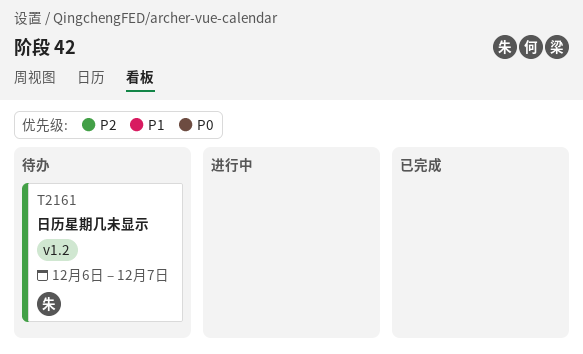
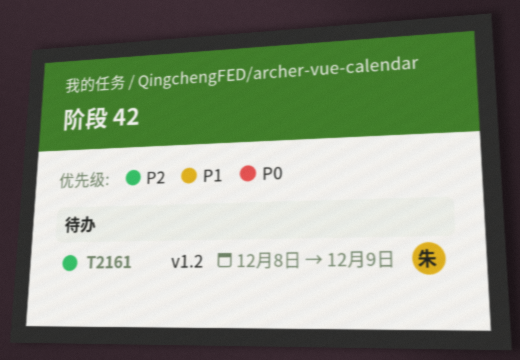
T2161, start: Dec 6 -> Dec 8
T2161, due: Dec 7 -> Dec 9

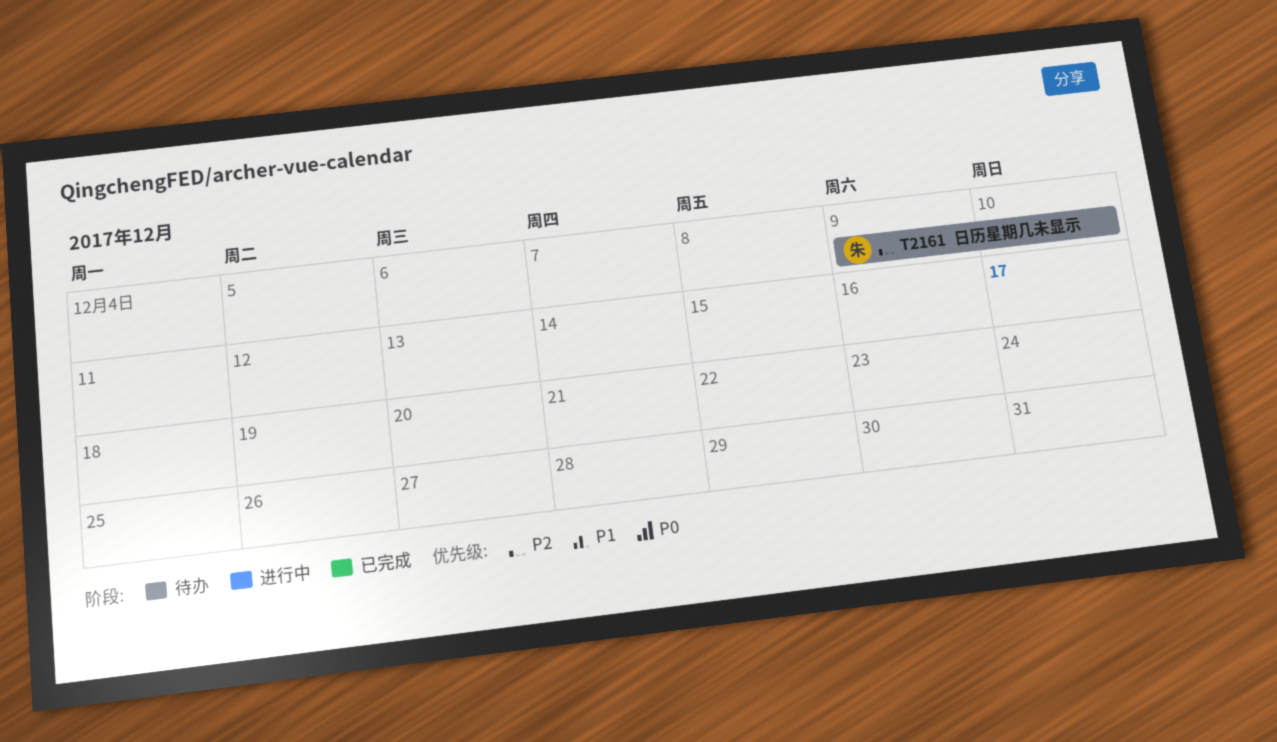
T2161, start: Dec 8 -> Dec 9
T2161, due: Dec 9 -> Dec 10

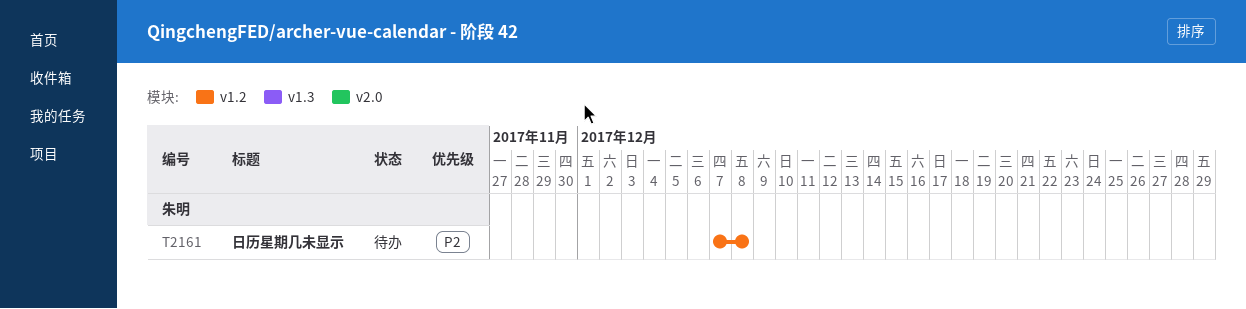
T2161, start: Dec 9 -> Dec 7
T2161, due: Dec 10 -> Dec 8

